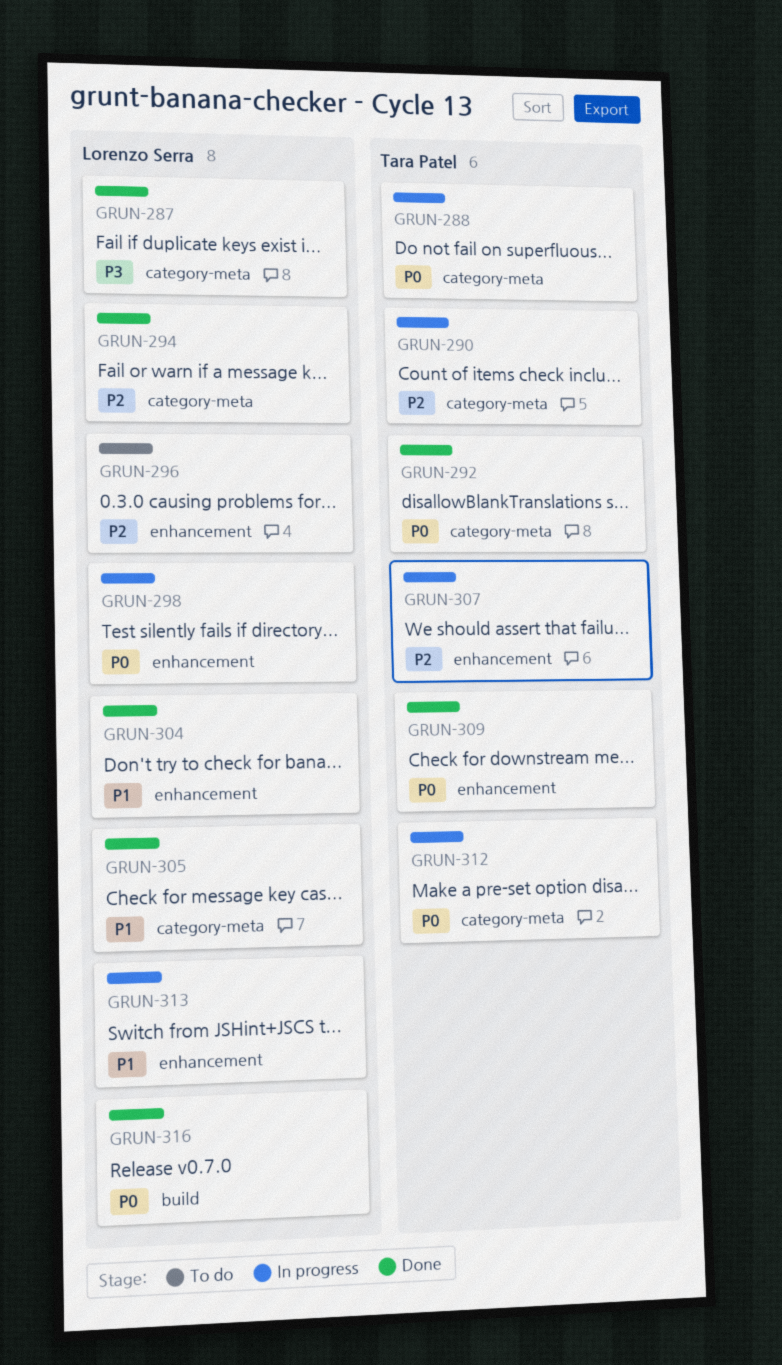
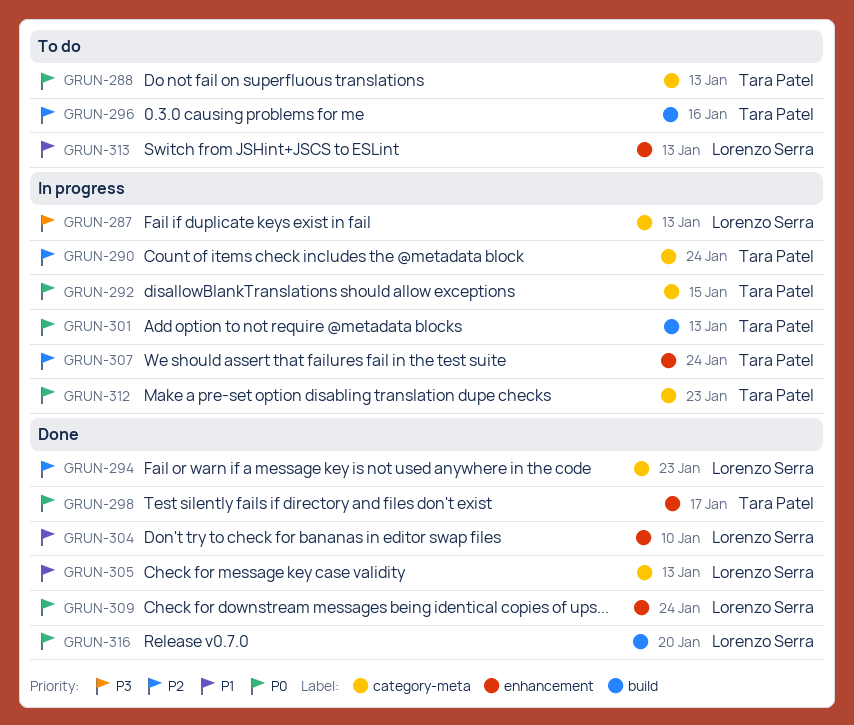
GRUN-287, status: Done -> In progress
GRUN-288, status: In progress -> To do
GRUN-292, status: Done -> In progress
GRUN-296, owner: Lorenzo Serra -> Tara Patel
GRUN-296, label: enhancement -> build
GRUN-298, status: In progress -> Done
GRUN-298, owner: Lorenzo Serra -> Tara Patel
GRUN-301: none -> present
GRUN-309, owner: Tara Patel -> Lorenzo Serra
GRUN-313, status: In progress -> To do

